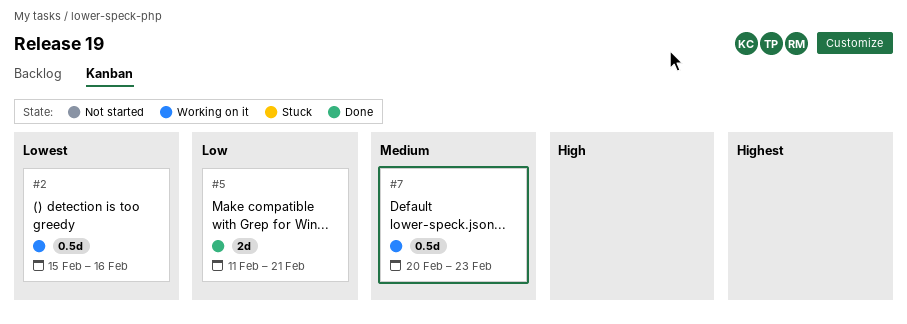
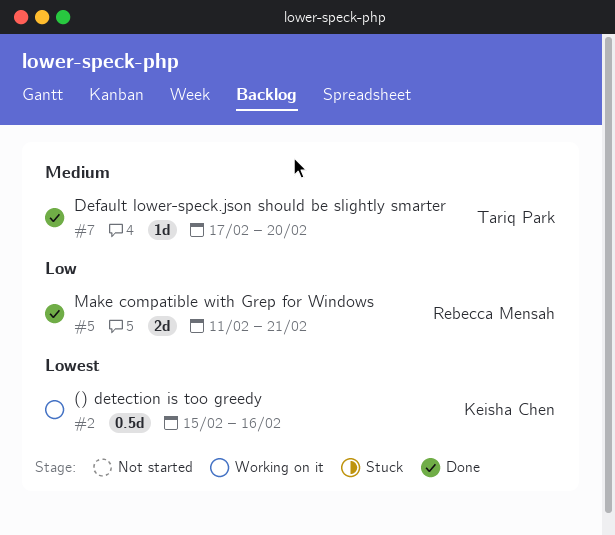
#7, status: Working on it -> Done
#7, estimate: 0.5d -> 1d
#7, start: Feb 20 -> Feb 17
#7, due: Feb 23 -> Feb 20

